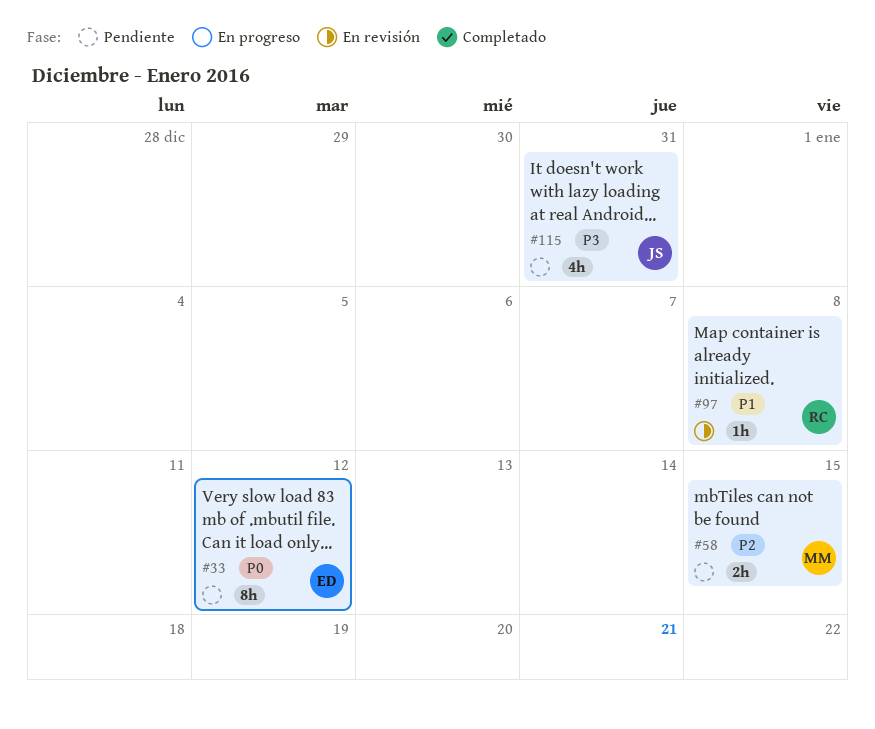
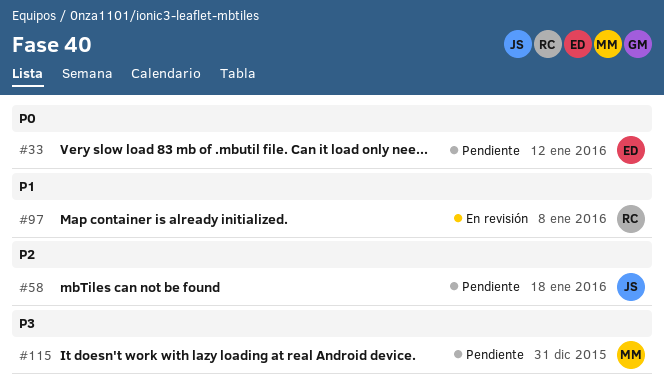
#58, owner: MM -> JS
#58, due: Jan 15 -> Jan 18
#115, owner: JS -> MM

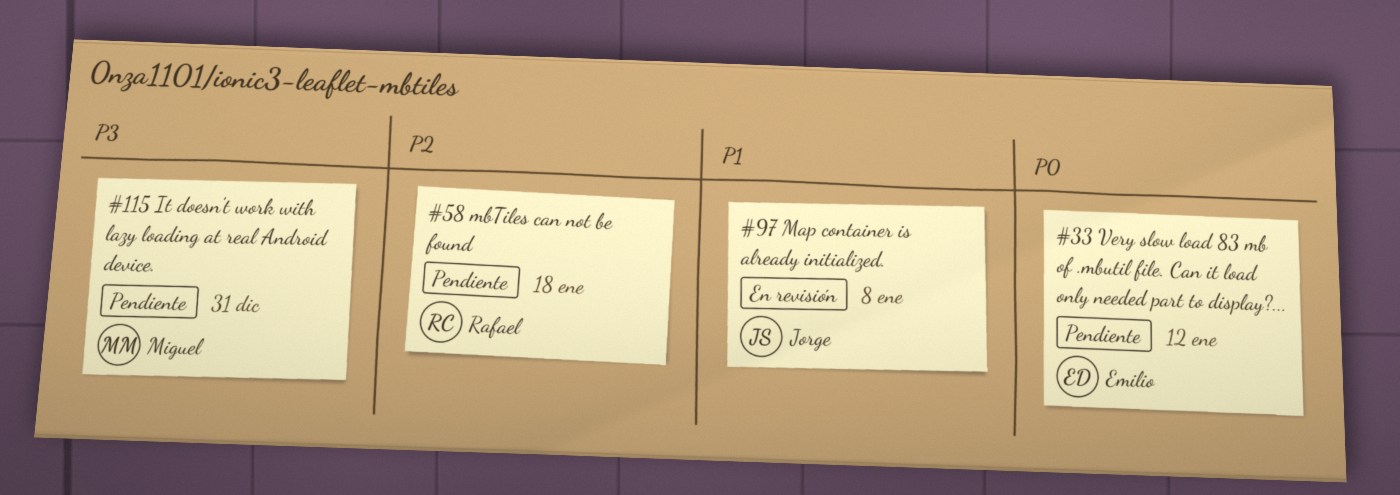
#58, owner: Jorge -> Rafael
#97, owner: Rafael -> Jorge

